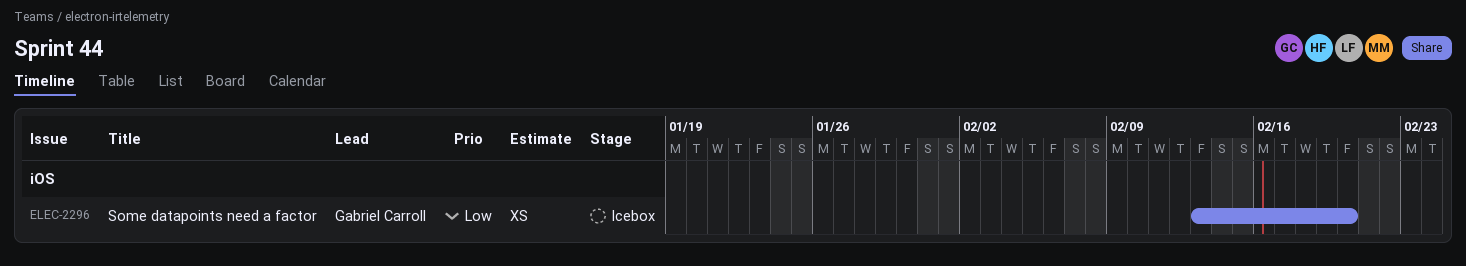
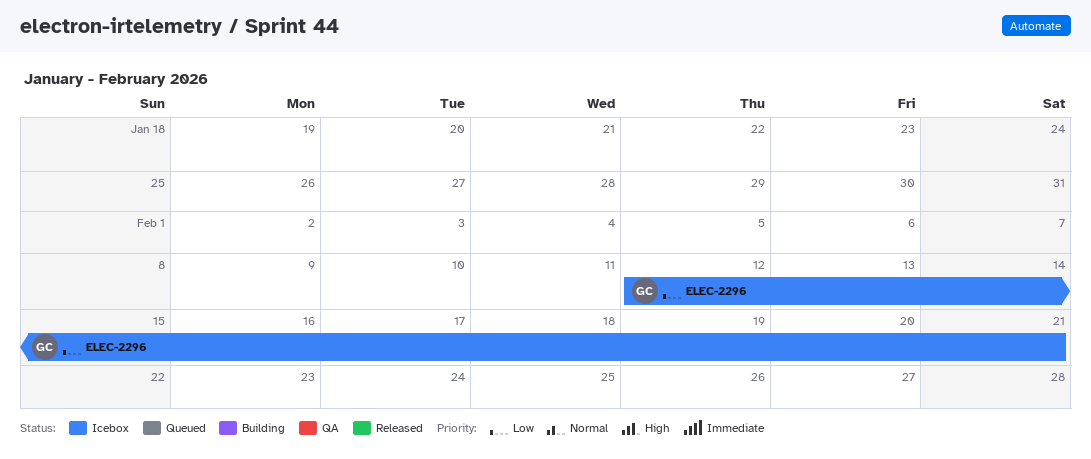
ELEC-2296, start: Feb 13 -> Feb 12
ELEC-2296, due: Feb 20 -> Feb 21

